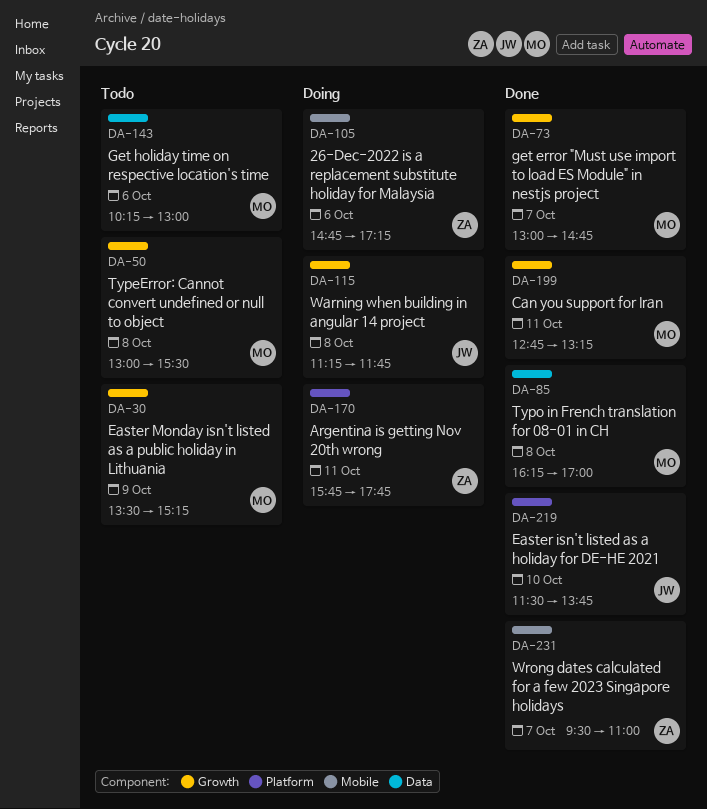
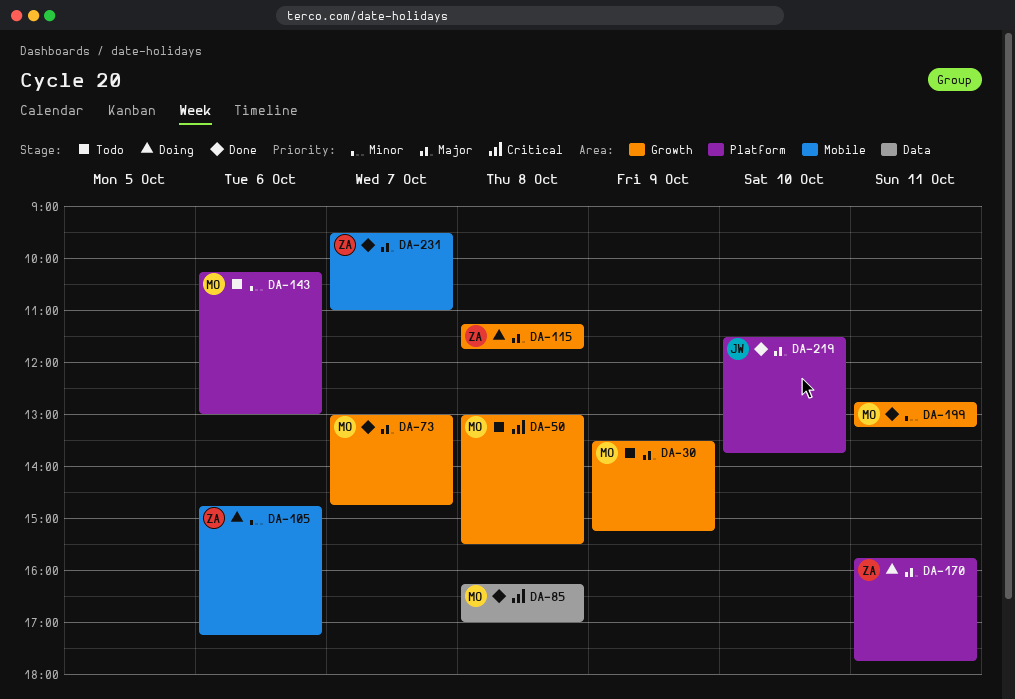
DA-115, owner: JW -> ZA
DA-143, label: Data -> Platform

